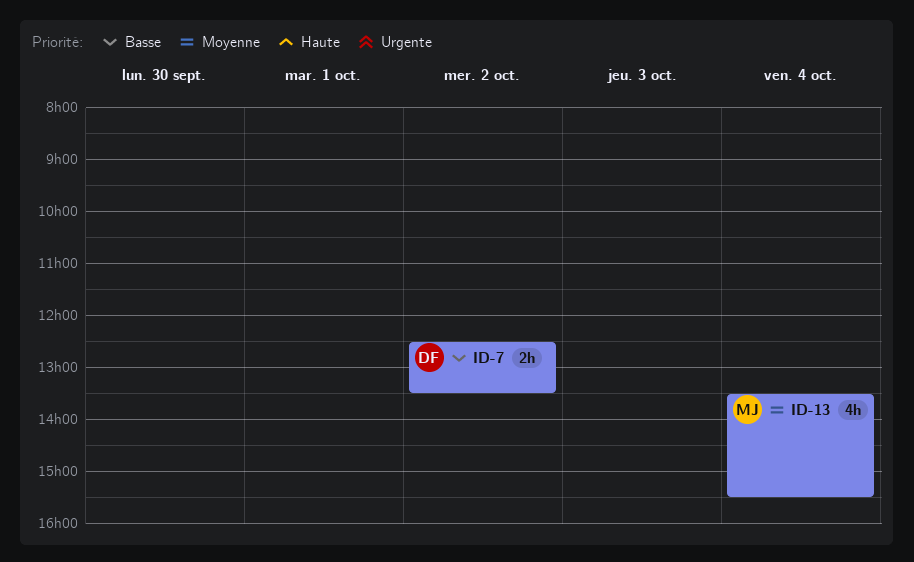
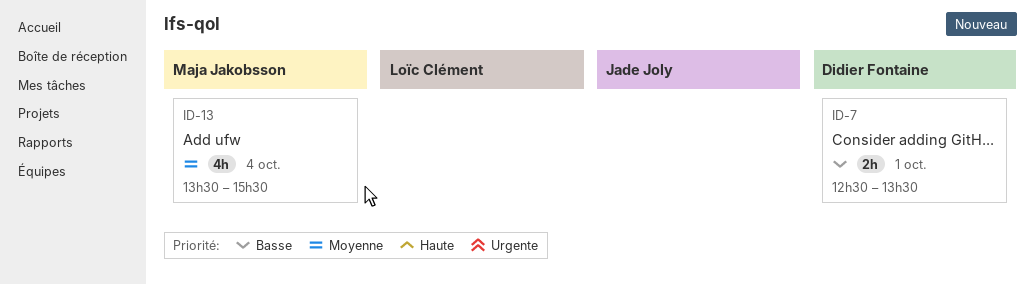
ID-7, day: Oct 2 -> Oct 1

